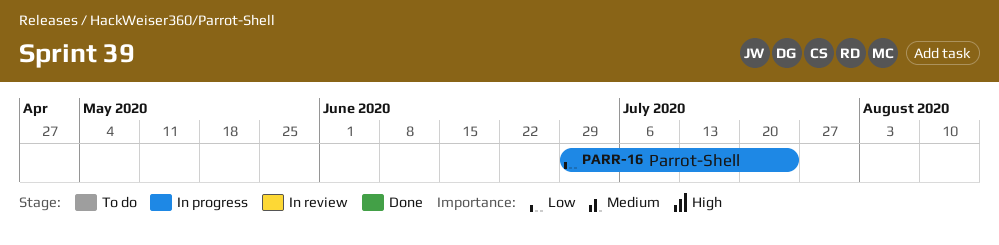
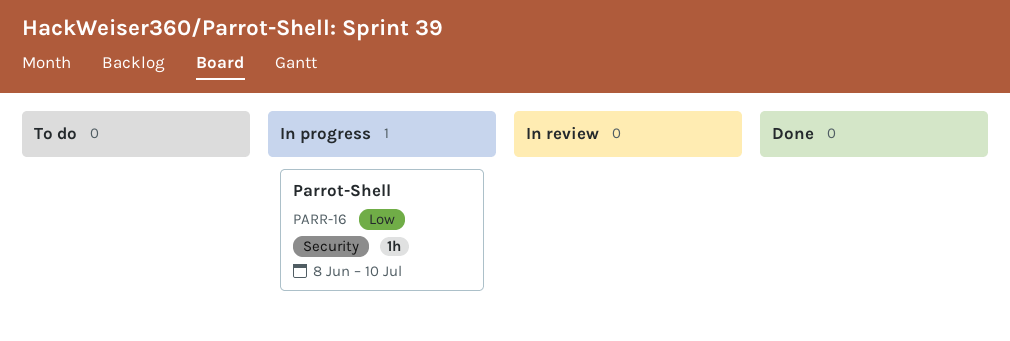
PARR-16, start: Jun 29 -> Jun 8
PARR-16, due: Jul 24 -> Jul 10

